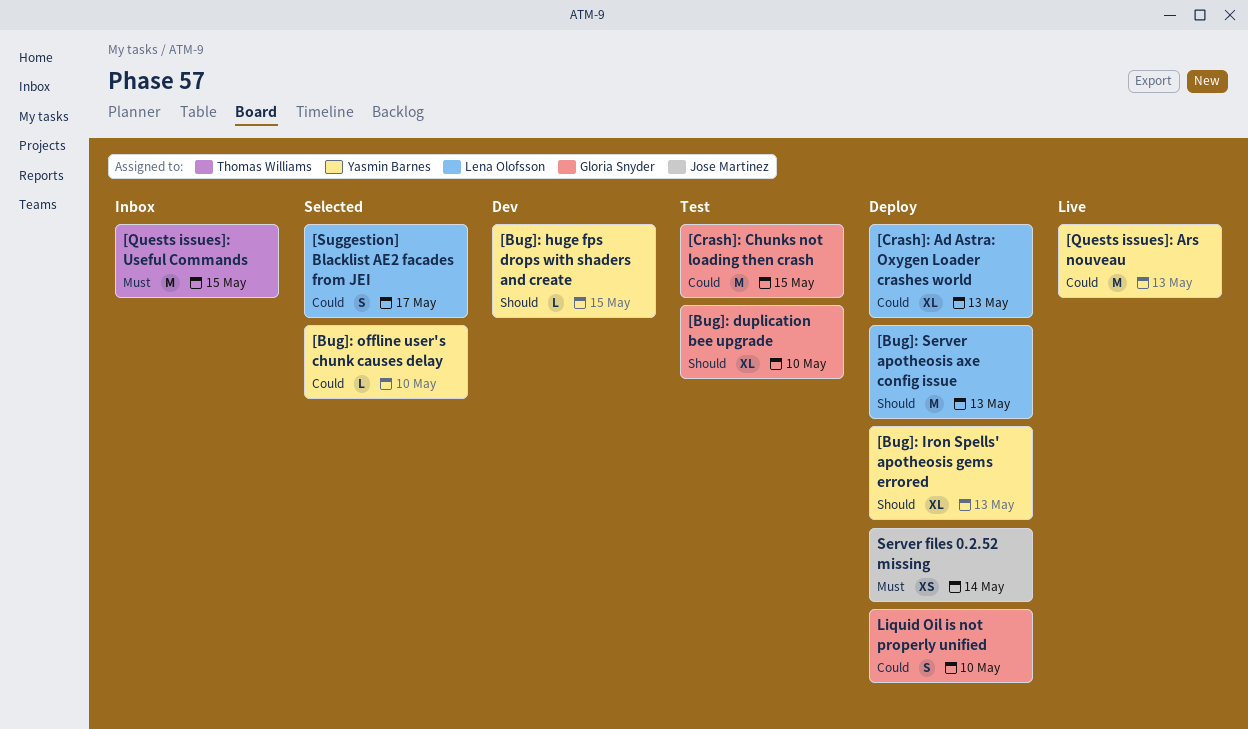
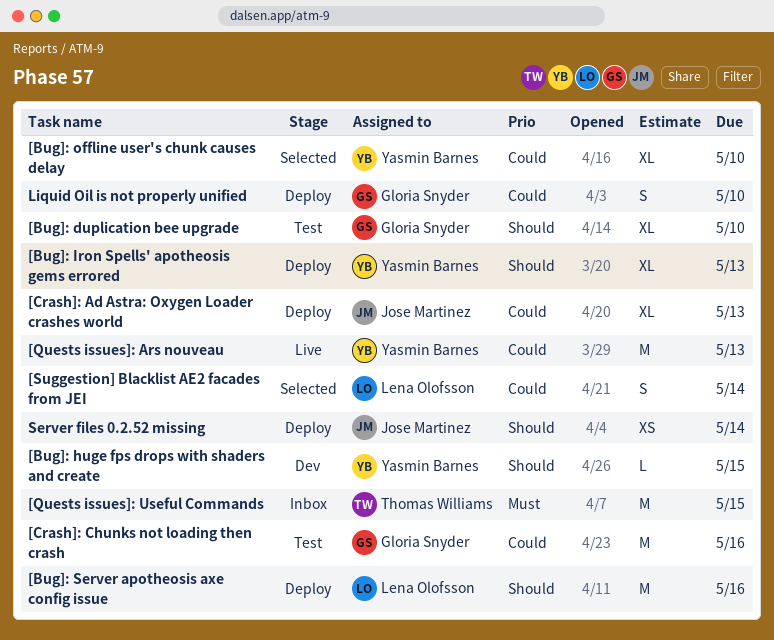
[Bug]: offline user's chunk causes delay, estimate: L -> XL
[Bug]: Server apotheosis axe config issue, due: May 13 -> May 16
[Crash]: Ad Astra: Oxygen Loader crashes world, owner: Lena Olofsson -> Jose Martinez
[Crash]: Chunks not loading then crash, due: May 15 -> May 16
[Suggestion] Blacklist AE2 facades from JEI, due: May 17 -> May 14
Server files 0.2.52 missing, priority: Must -> Should

